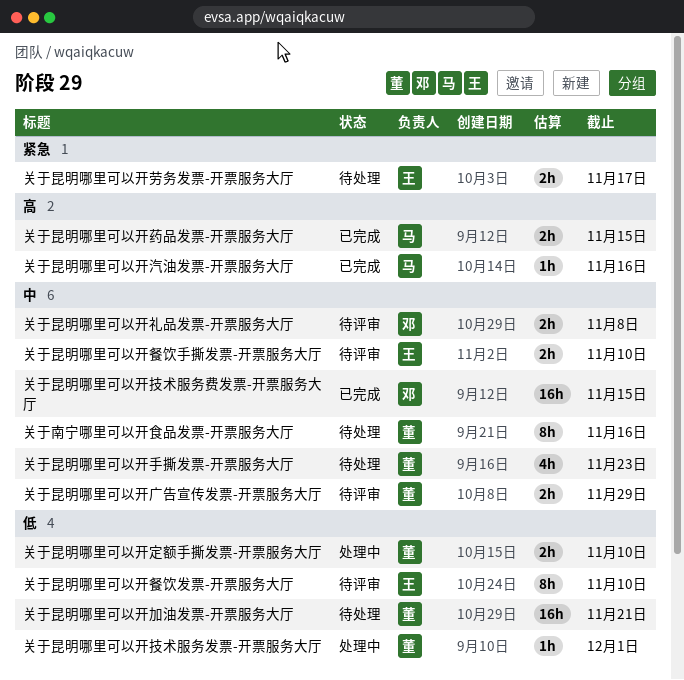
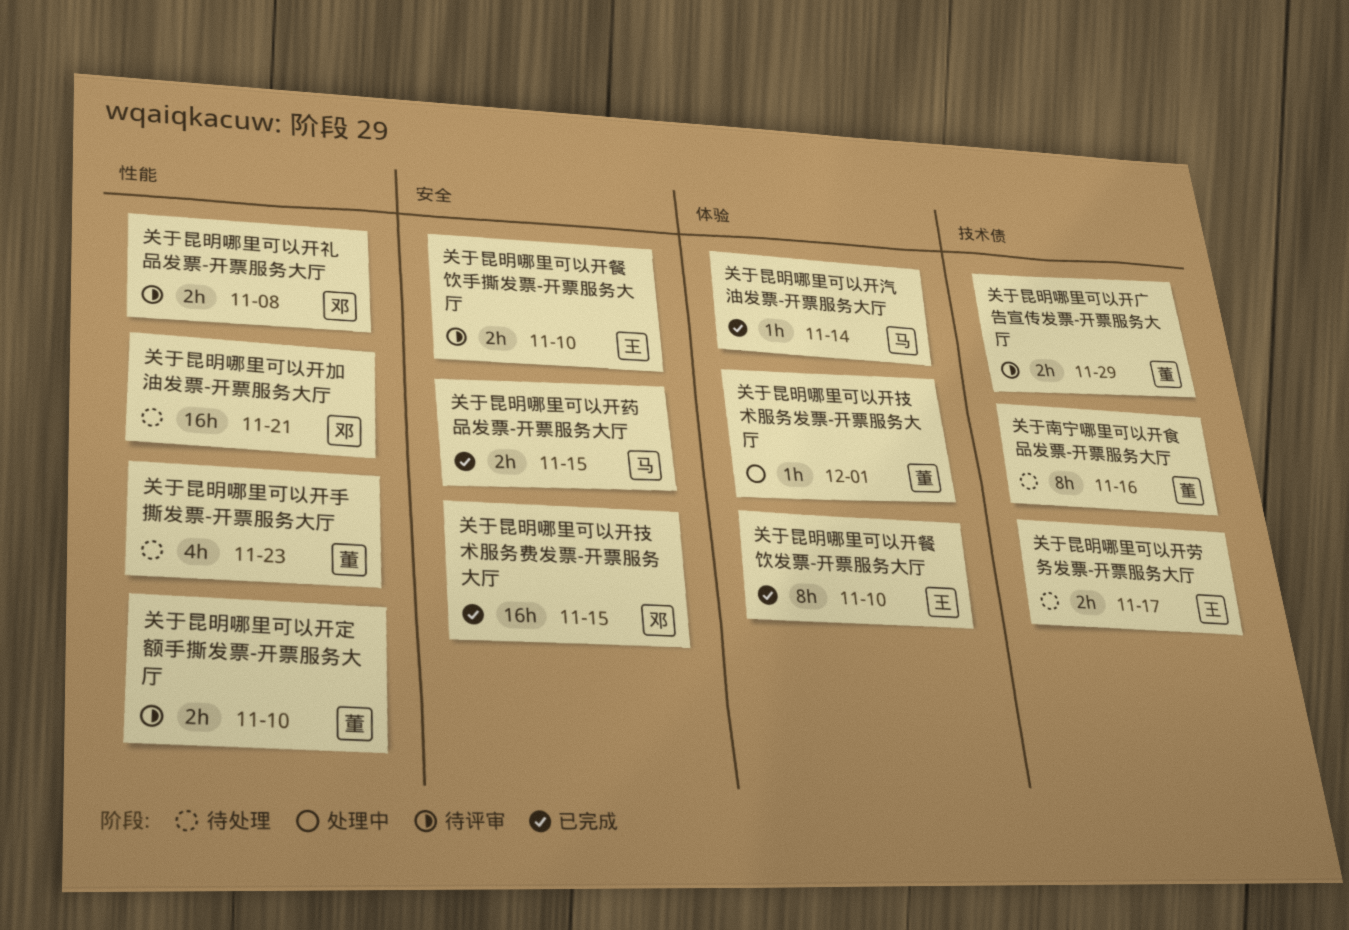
关于昆明哪里可以开加油发票-开票服务大厅, owner: 董 -> 邓
关于昆明哪里可以开定额手撕发票-开票服务大厅, status: 处理中 -> 待评审
关于昆明哪里可以开汽油发票-开票服务大厅, due: Nov 16 -> Nov 14
关于昆明哪里可以开餐饮发票-开票服务大厅, status: 待评审 -> 已完成

